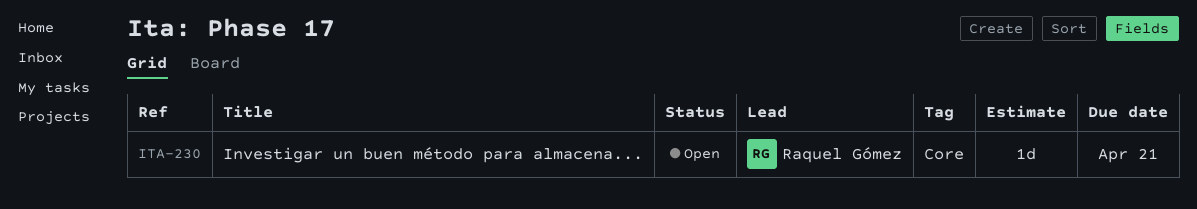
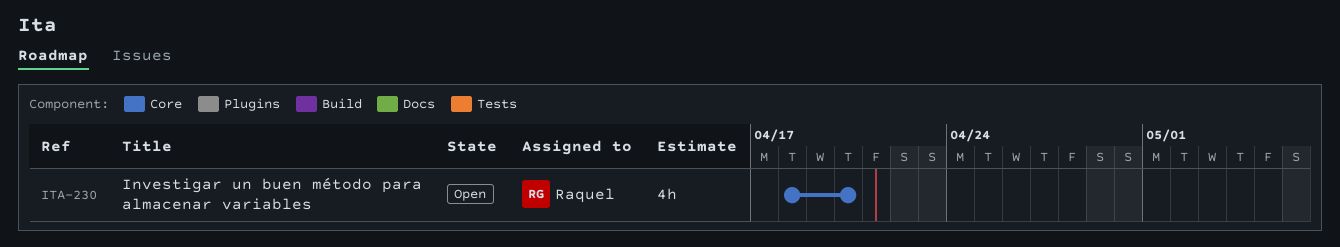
ITA-230, estimate: 1d -> 4h
ITA-230, due: Apr 21 -> Apr 20

